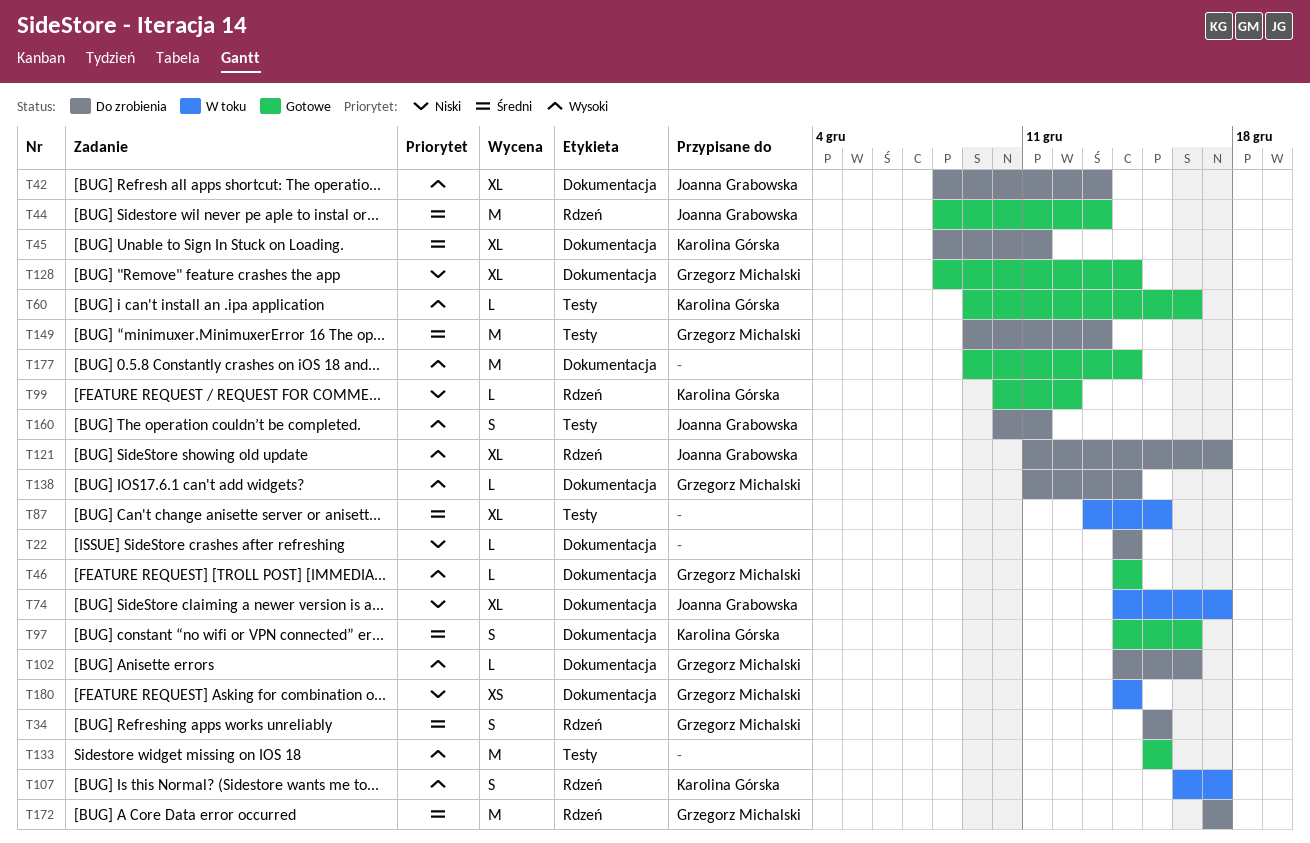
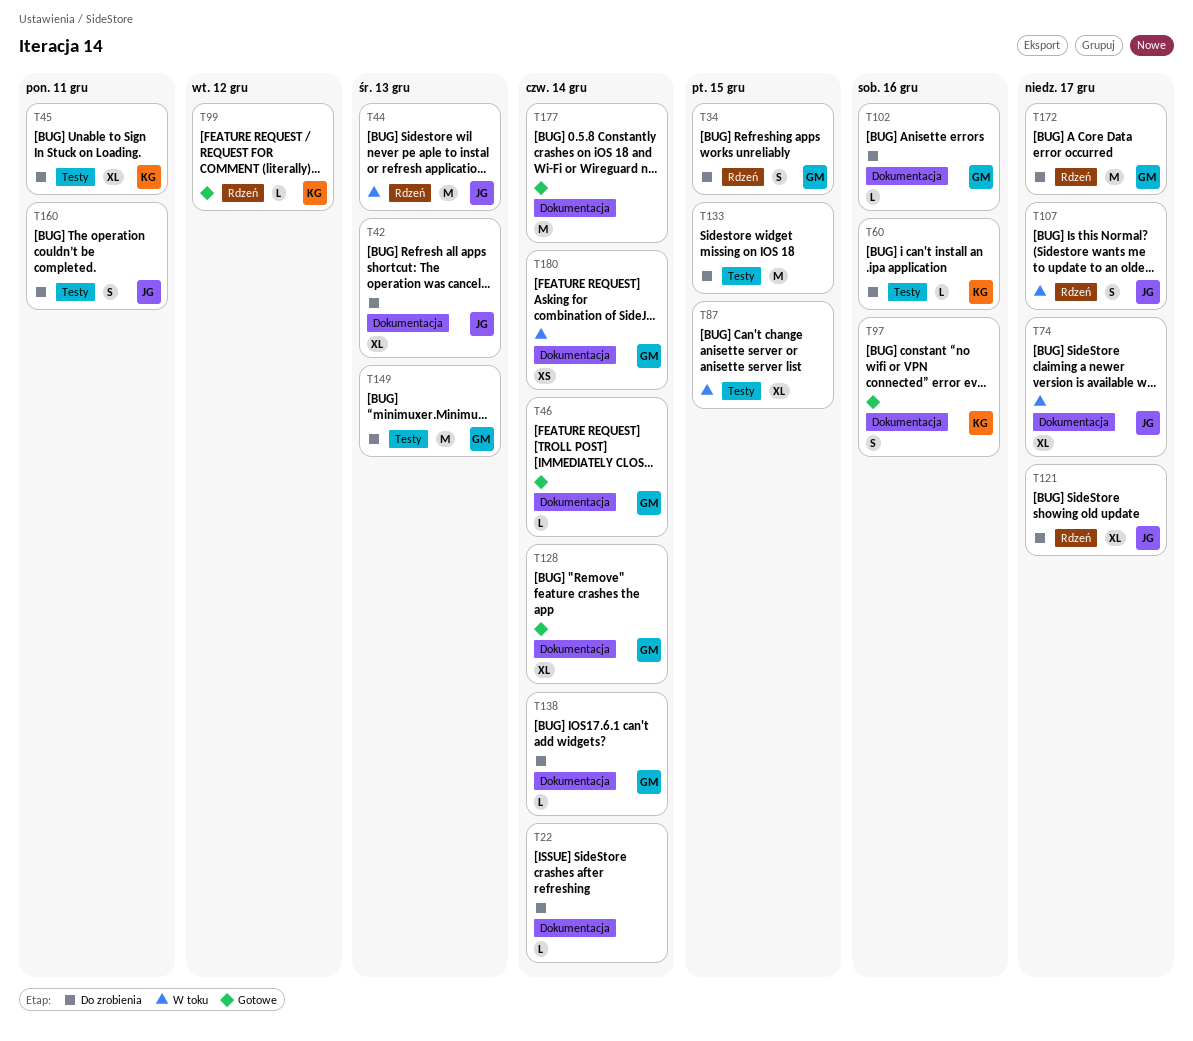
T44, status: Gotowe -> W toku
T45, label: Dokumentacja -> Testy
T60, status: Gotowe -> Do zrobienia
T107, owner: Karolina Górska -> Joanna Grabowska
T133, status: Gotowe -> Do zrobienia

